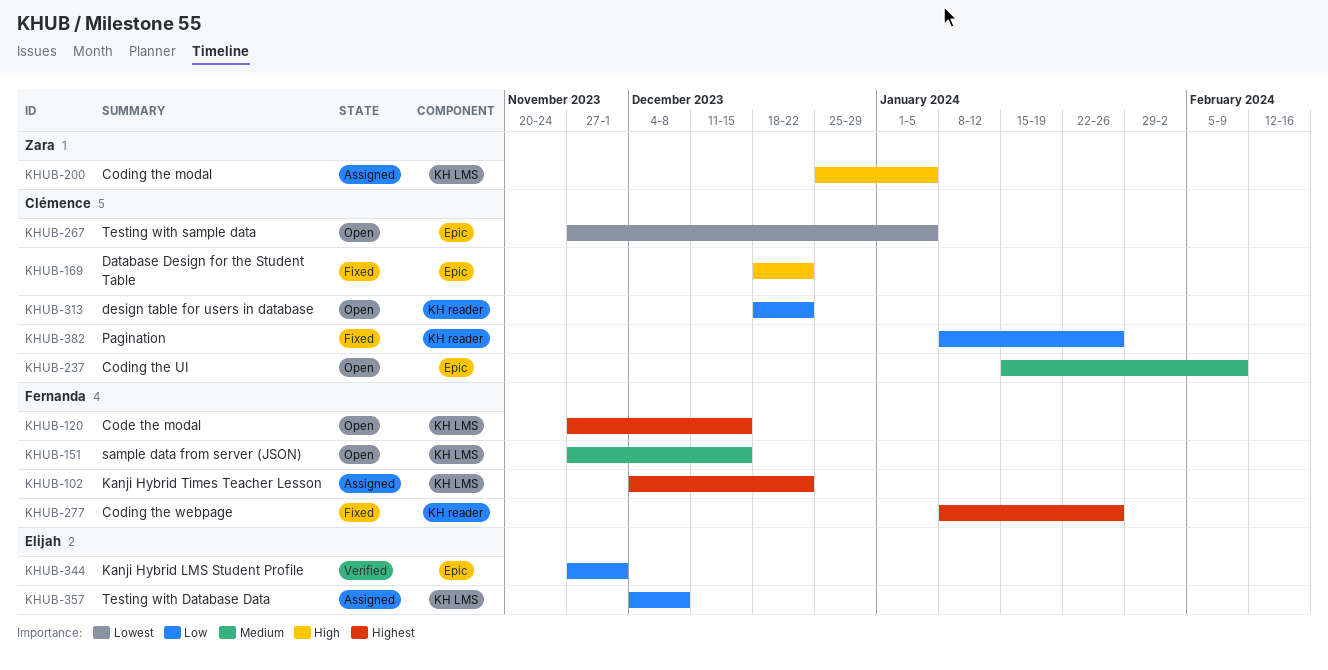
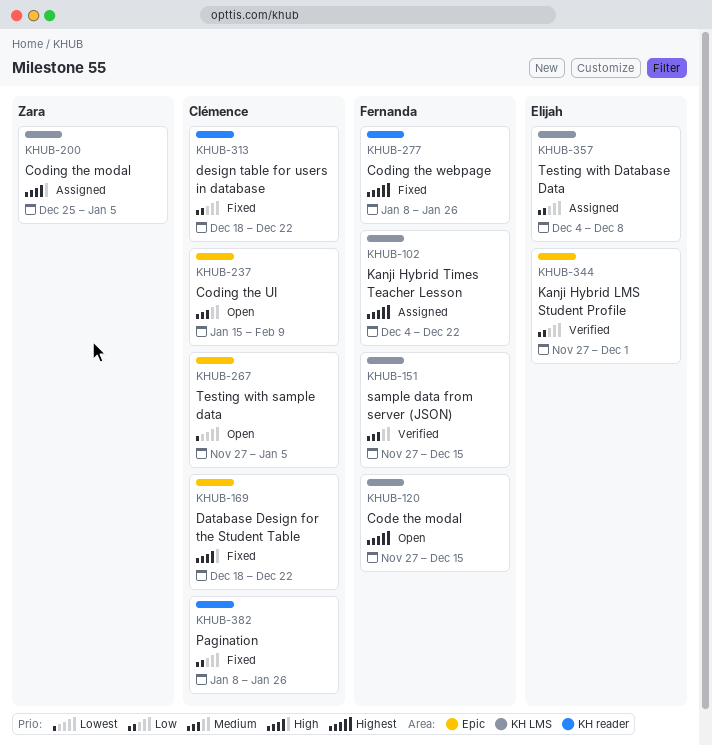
KHUB-151, status: Open -> Verified
KHUB-313, status: Open -> Fixed

